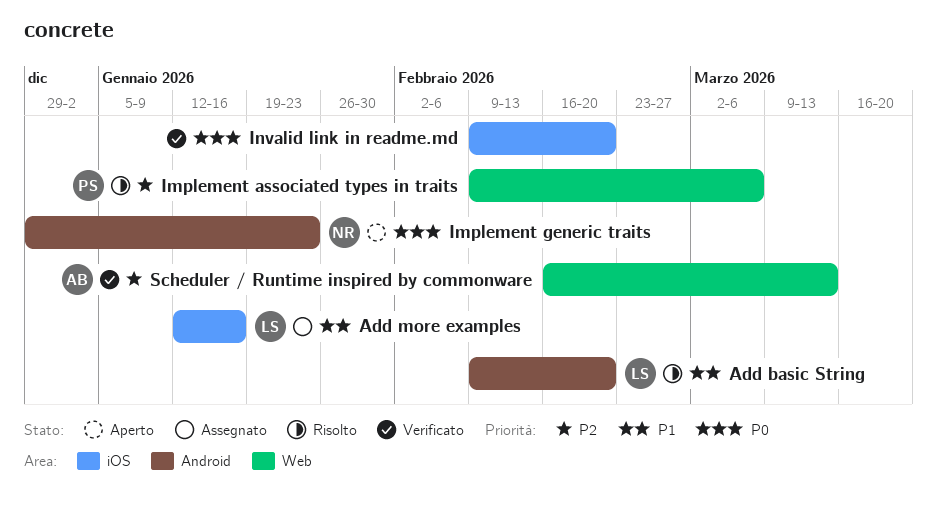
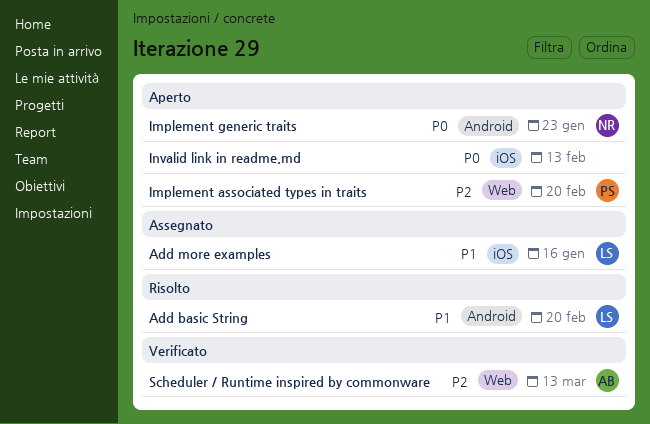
Implement associated types in traits, status: Risolto -> Aperto
Implement associated types in traits, due: Mar 6 -> Feb 20
Invalid link in readme.md, status: Verificato -> Aperto
Invalid link in readme.md, due: Feb 20 -> Feb 13

